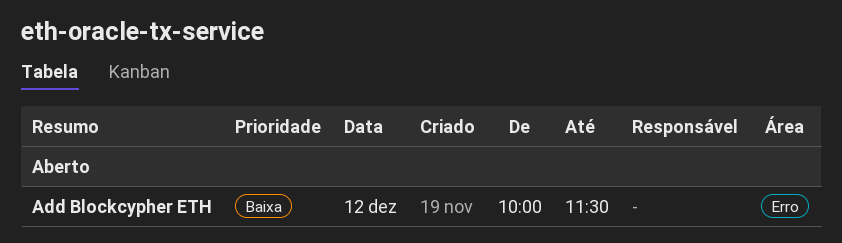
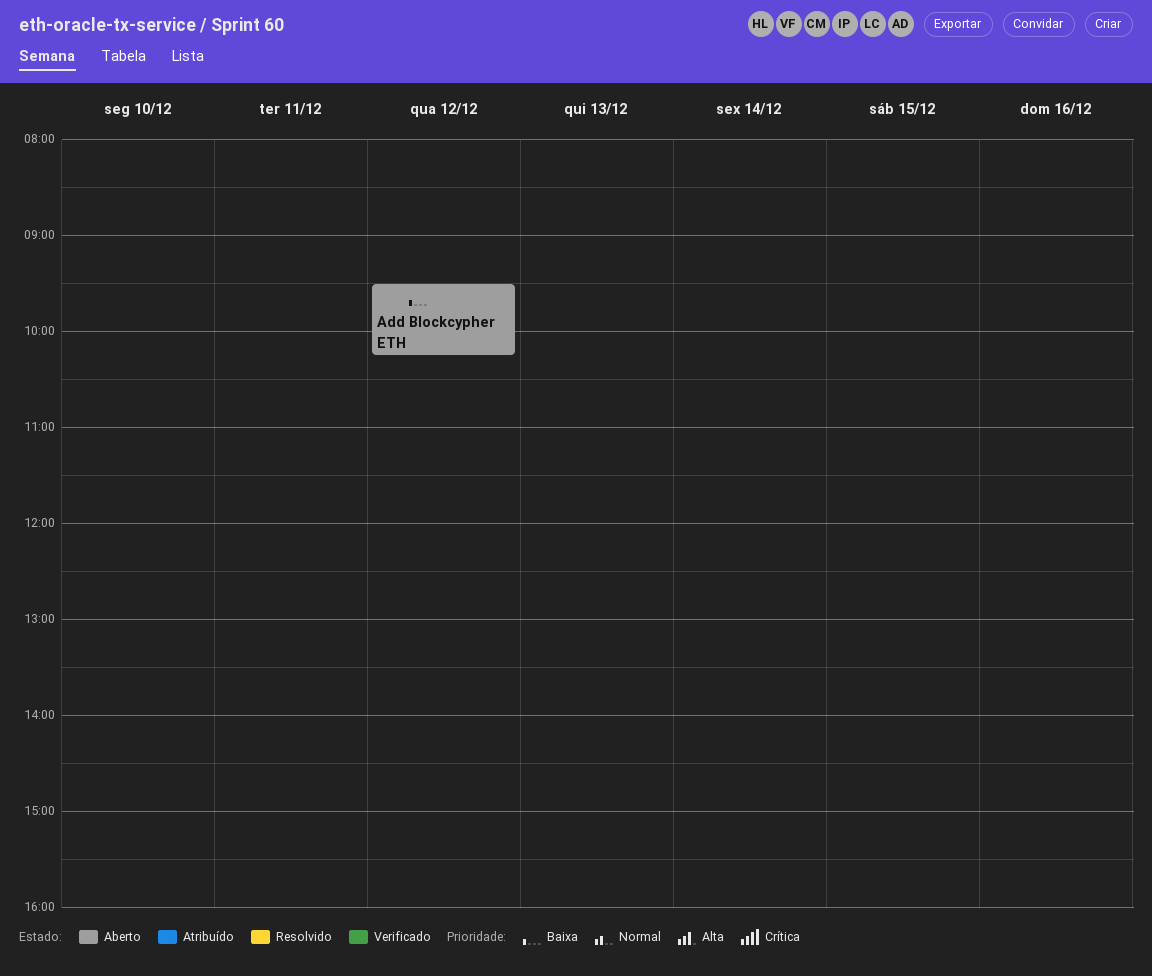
Add Blockcypher ETH, begins: 10:00 -> 09:30
Add Blockcypher ETH, ends: 11:30 -> 10:15

